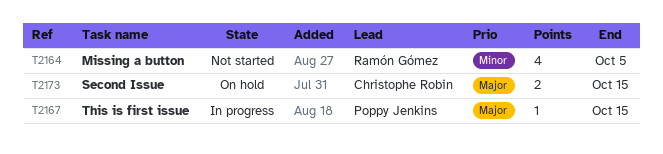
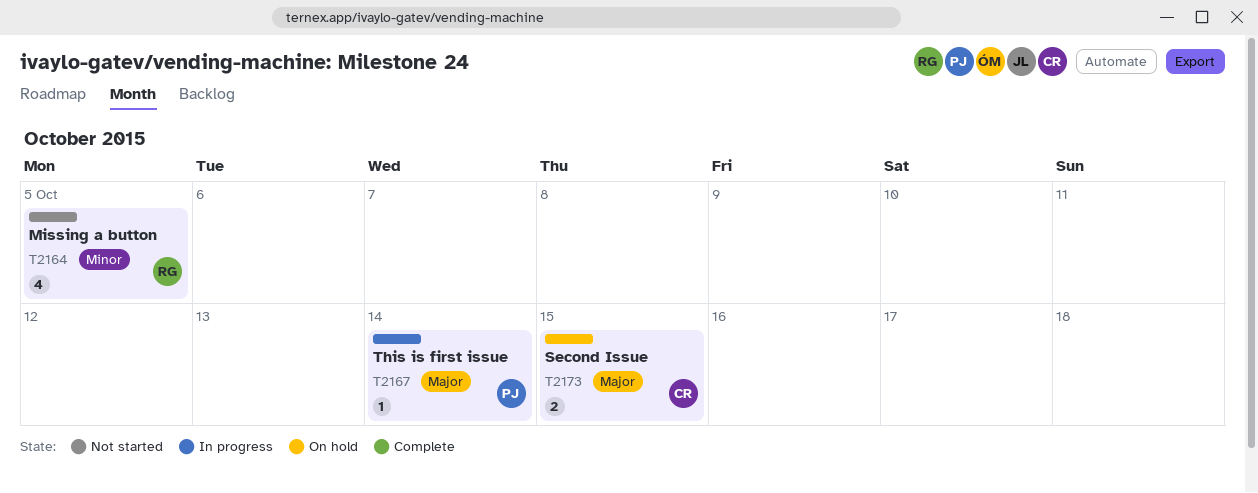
T2167, due: Oct 15 -> Oct 14

